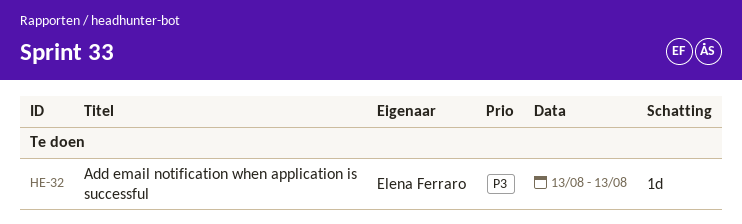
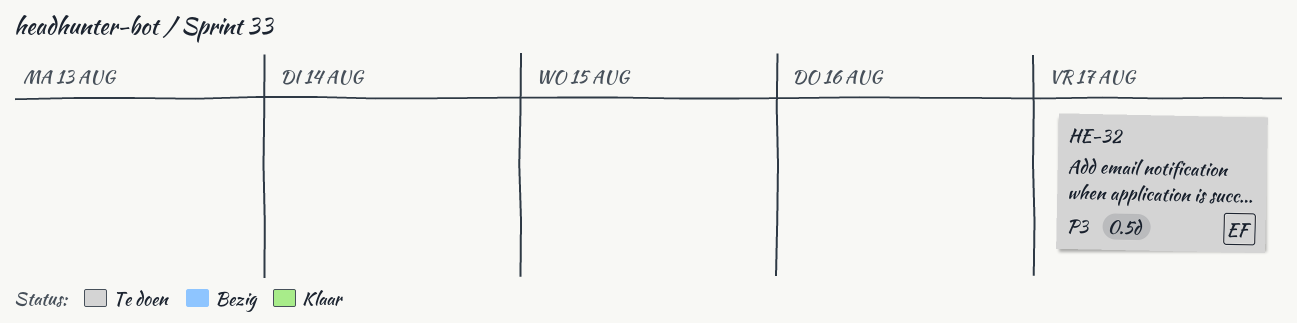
HE-32, estimate: 1d -> 0.5d
HE-32, due: Aug 13 -> Aug 17

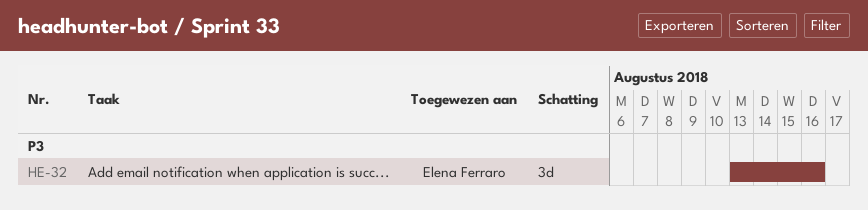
HE-32, estimate: 0.5d -> 3d
HE-32, due: Aug 17 -> Aug 16

